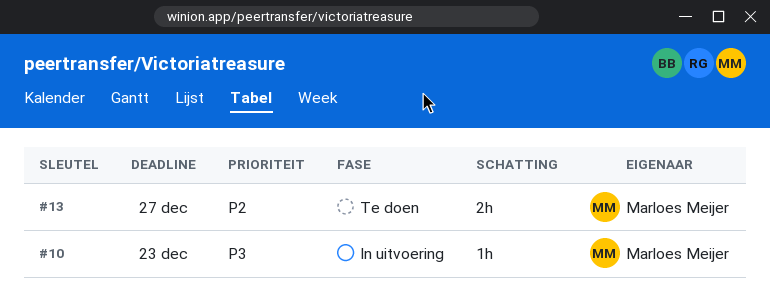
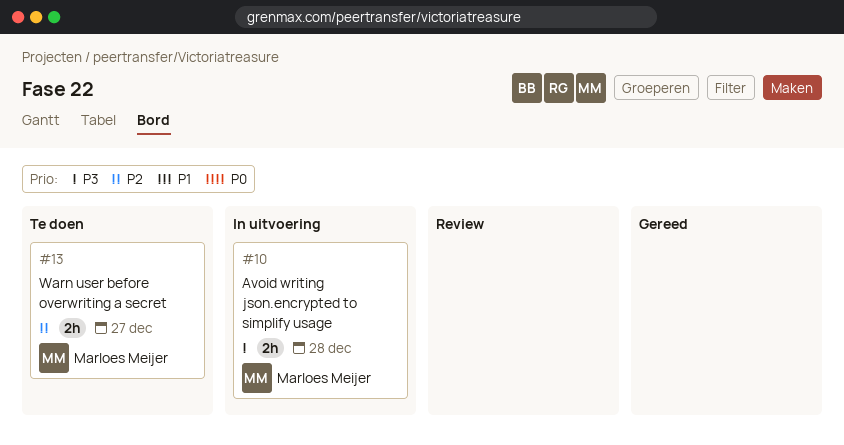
#10, estimate: 1h -> 2h
#10, due: Dec 23 -> Dec 28

